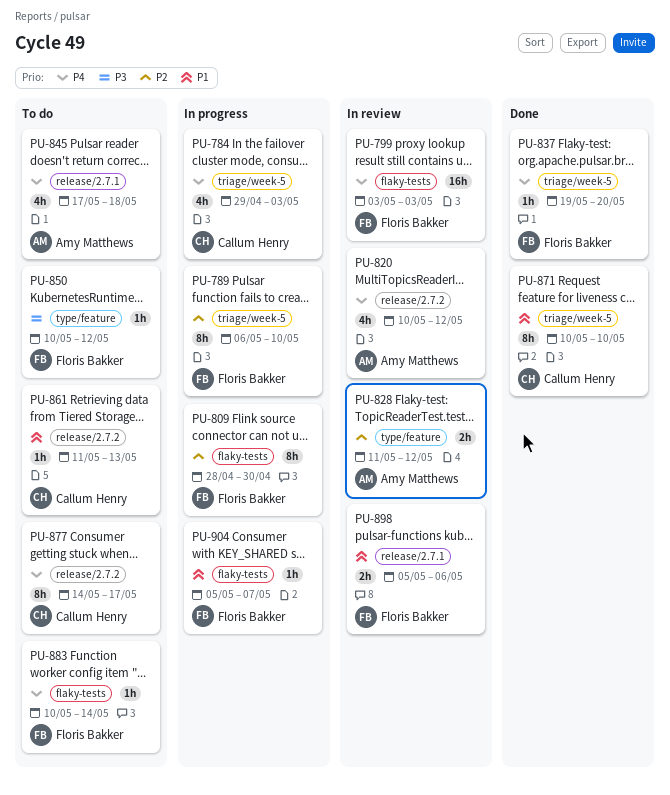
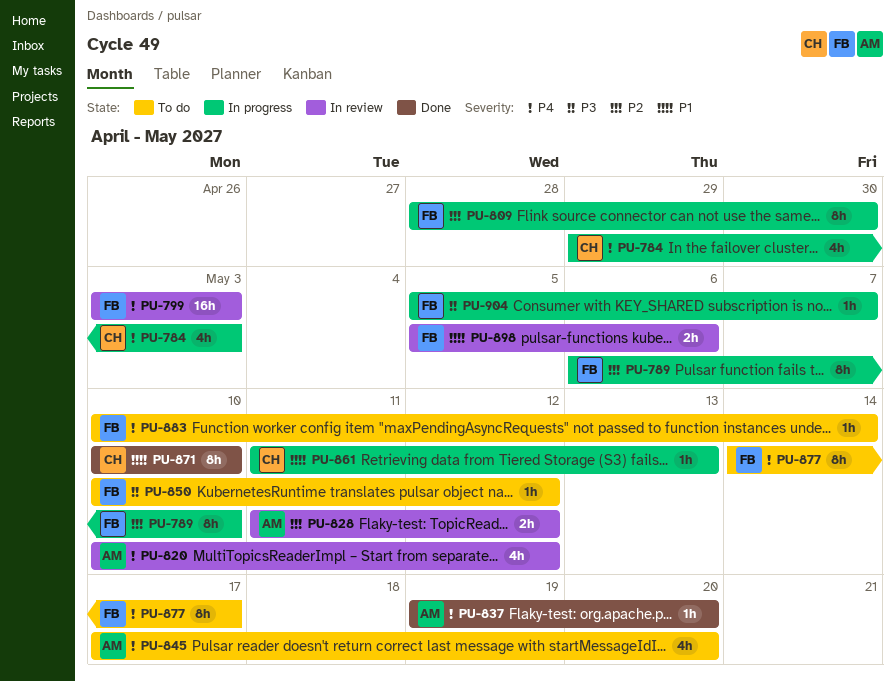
PU-837, owner: Floris Bakker -> Amy Matthews
PU-845, due: May 18 -> May 20
PU-861, status: To do -> In progress
PU-877, owner: Callum Henry -> Floris Bakker
PU-904, priority: P1 -> P3

